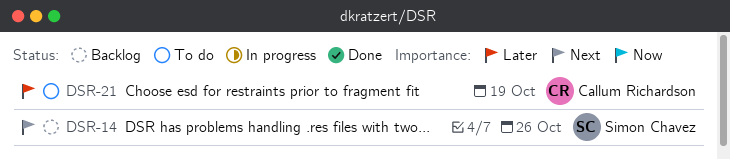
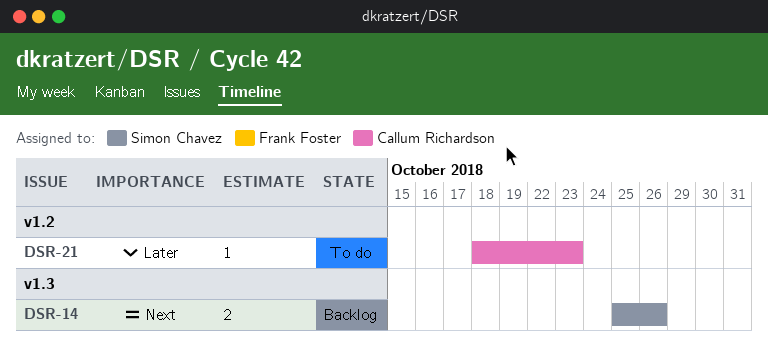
DSR-21, due: Oct 19 -> Oct 23

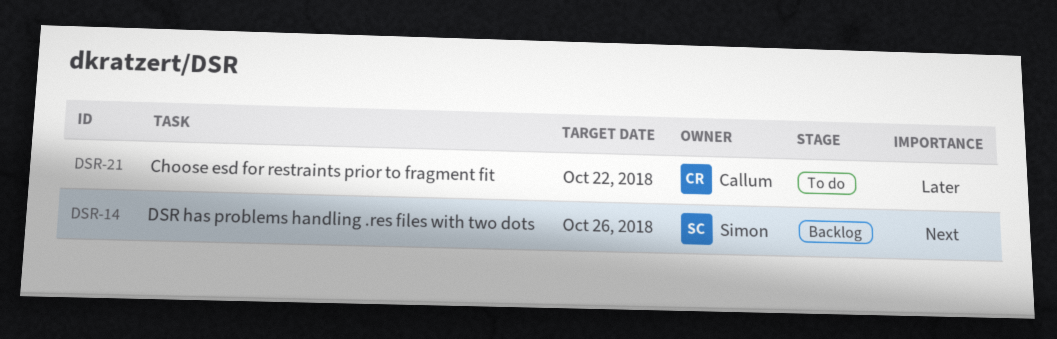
DSR-21, due: Oct 23 -> Oct 22

